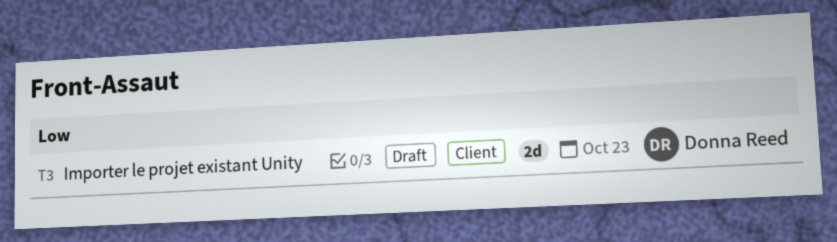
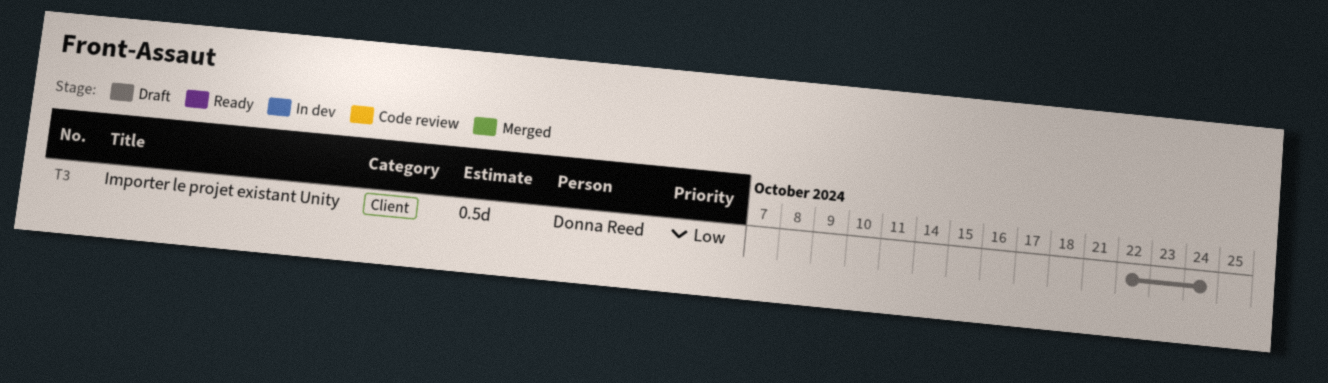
T3, estimate: 2d -> 0.5d
T3, due: Oct 23 -> Oct 24

